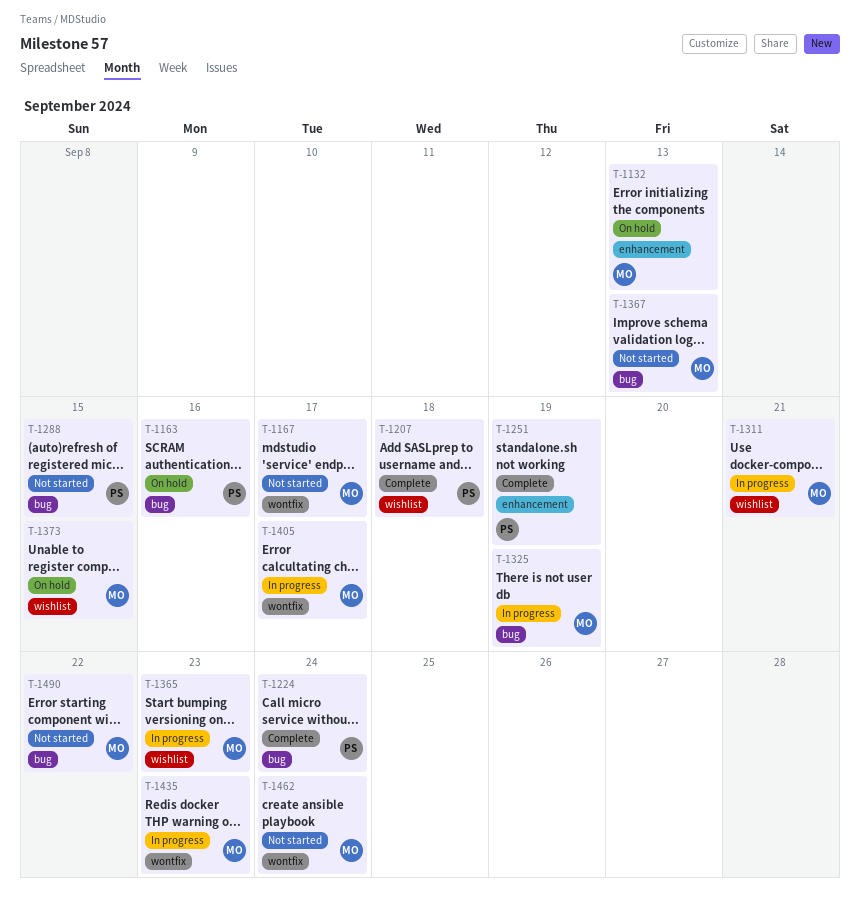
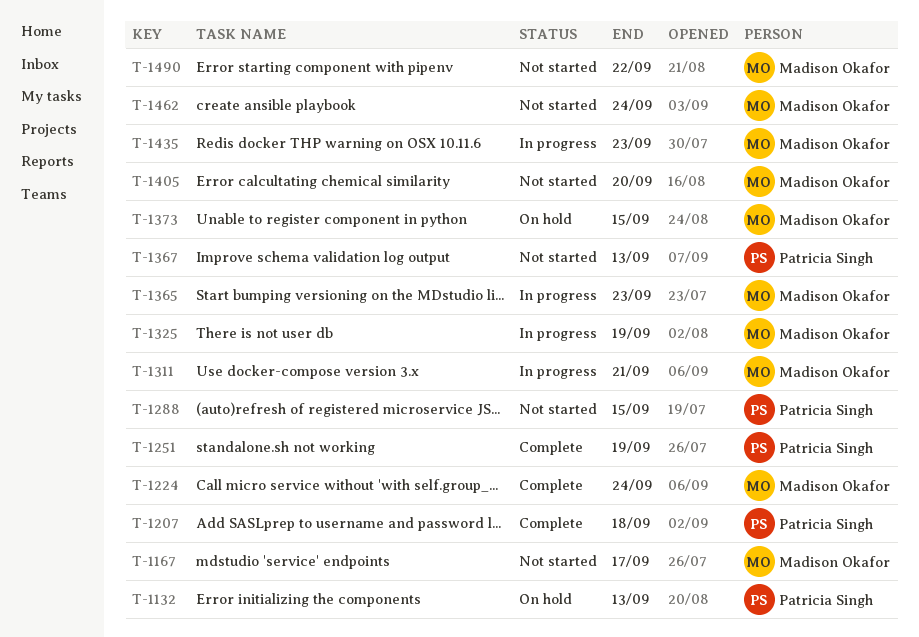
T-1132, owner: Madison Okafor -> Patricia Singh
T-1163: present -> none
T-1224, owner: Patricia Singh -> Madison Okafor
T-1367, owner: Madison Okafor -> Patricia Singh
T-1405, status: In progress -> Not started
T-1405, due: Sep 17 -> Sep 20

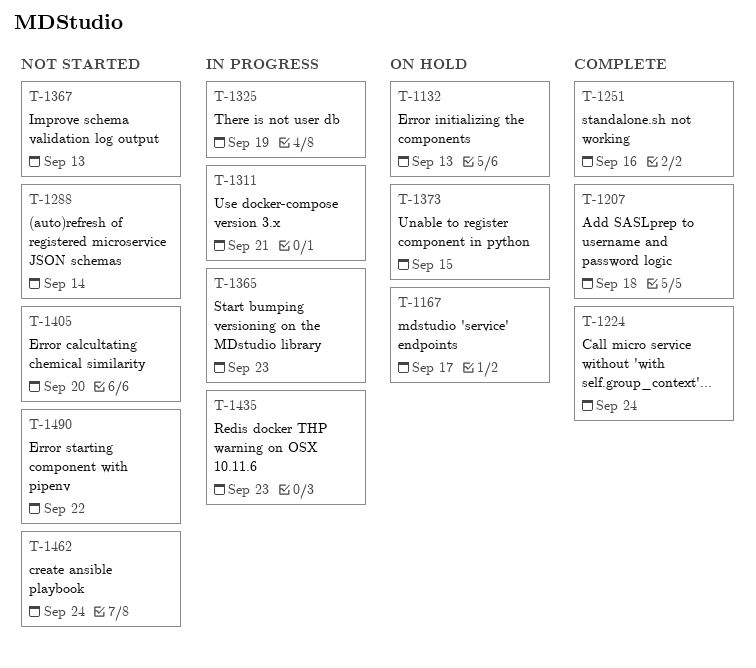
T-1167, status: Not started -> On hold
T-1251, due: Sep 19 -> Sep 16
T-1288, due: Sep 15 -> Sep 14

